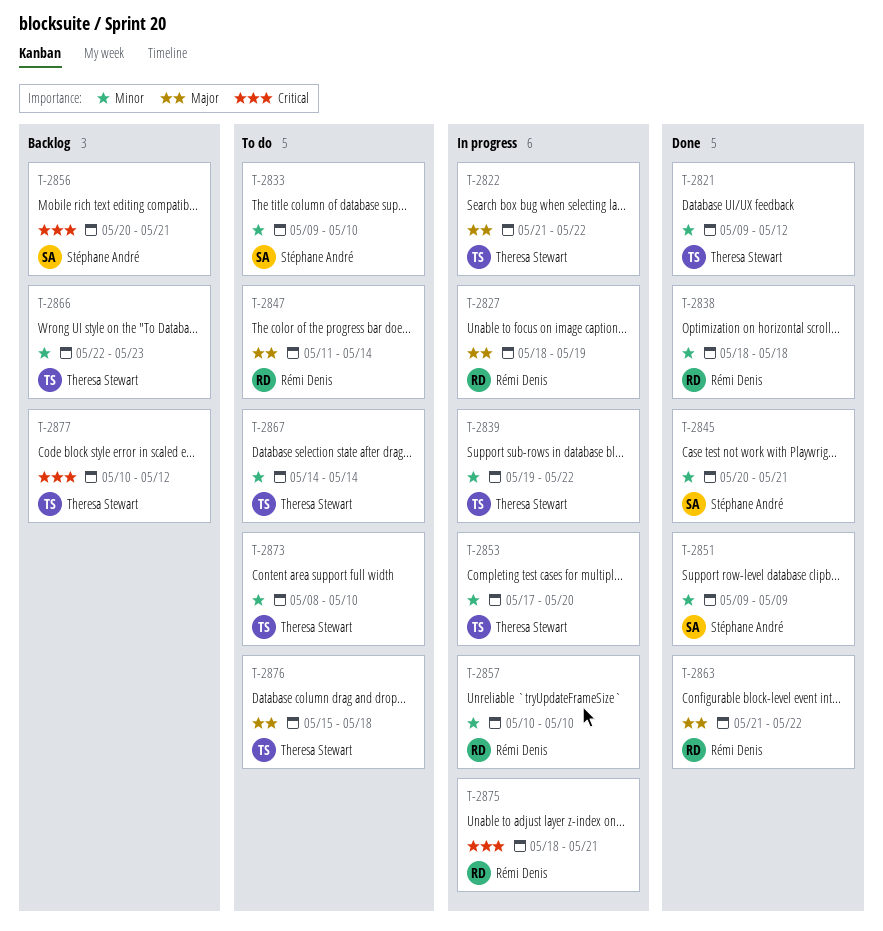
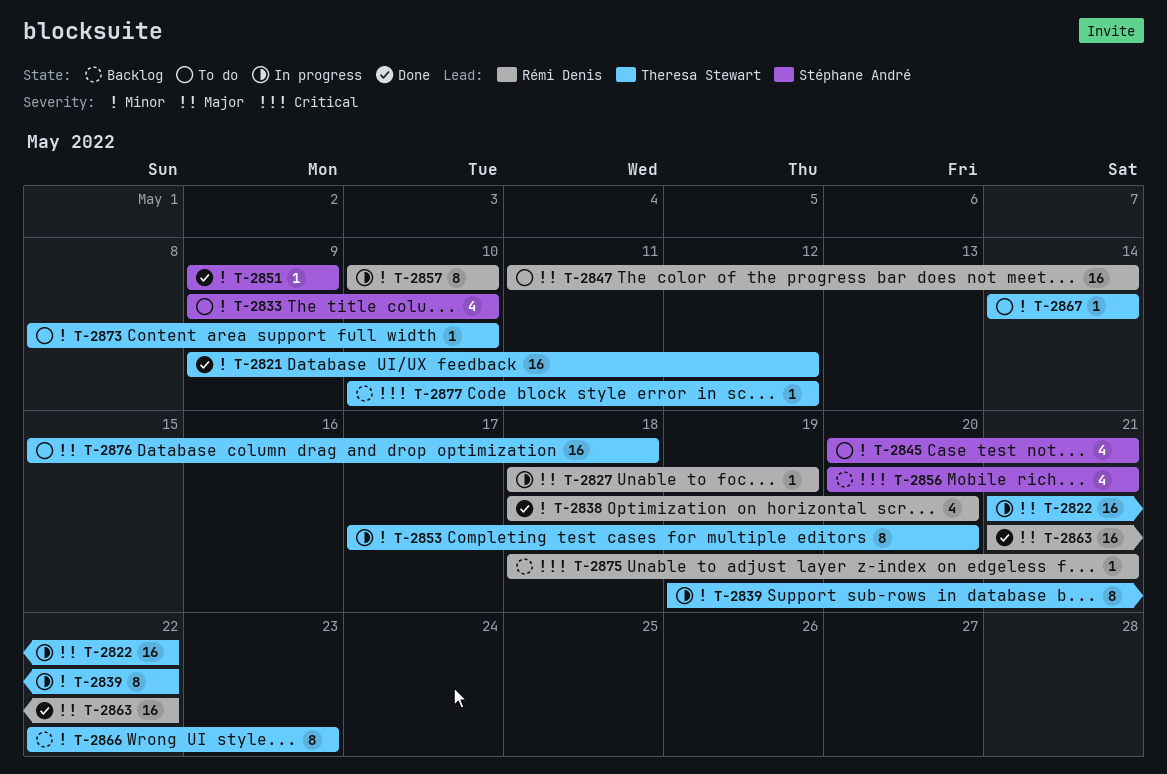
T-2838, due: May 18 -> May 20
T-2845, status: Done -> To do
T-2875, status: In progress -> Backlog

